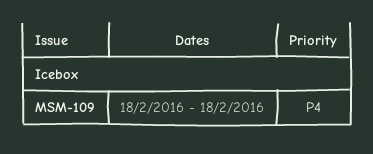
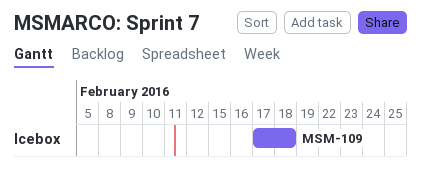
MSM-109, start: Feb 18 -> Feb 17

